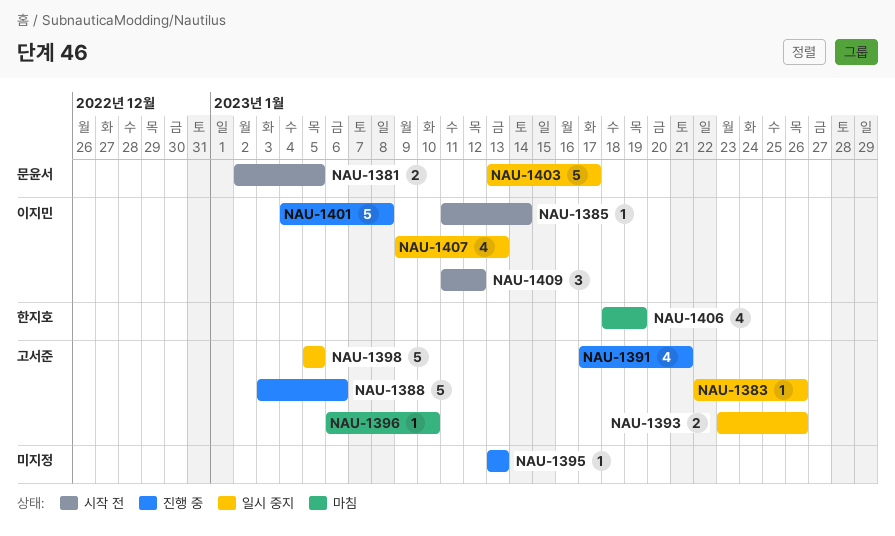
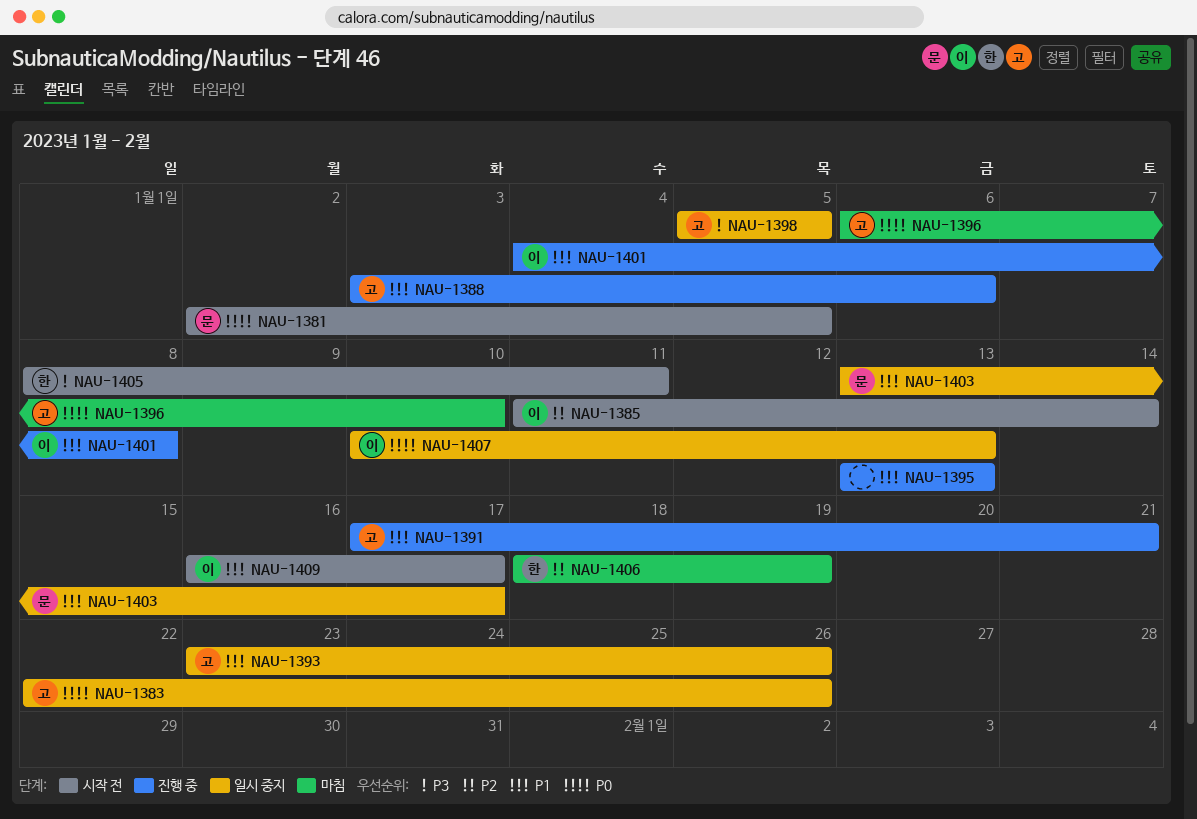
NAU-1405: none -> present
NAU-1407, start: Jan 9 -> Jan 10
NAU-1409, start: Jan 11 -> Jan 16
NAU-1409, due: Jan 12 -> Jan 17

